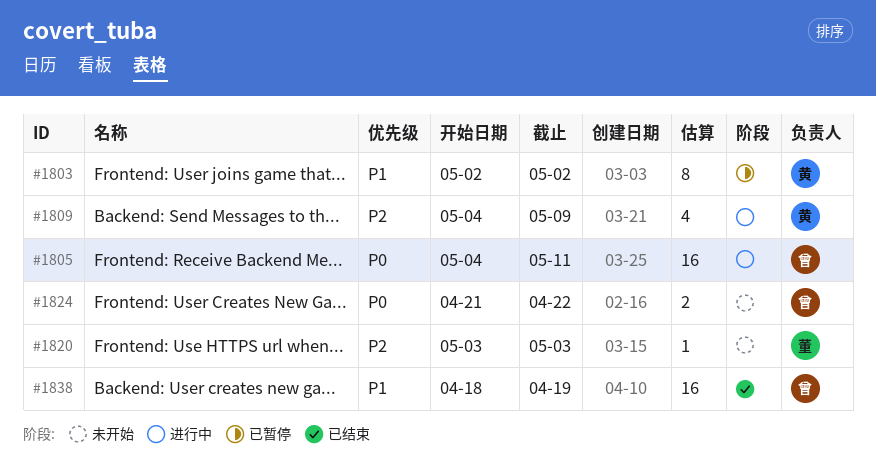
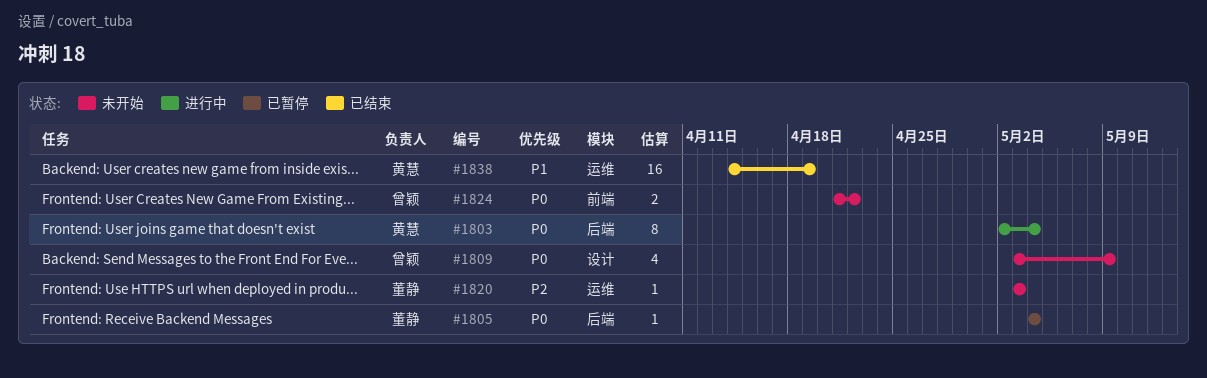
#1803, status: 已暂停 -> 进行中
#1803, priority: P1 -> P0
#1803, due: May 2 -> May 4
#1805, status: 进行中 -> 已暂停
#1805, owner: 曾颖 -> 董静
#1805, estimate: 16 -> 1
#1805, due: May 11 -> May 4
#1809, status: 进行中 -> 未开始
#1809, owner: 黄慧 -> 曾颖
#1809, priority: P2 -> P0
#1809, start: May 4 -> May 3
#1838, owner: 曾颖 -> 黄慧
#1838, start: Apr 18 -> Apr 14

